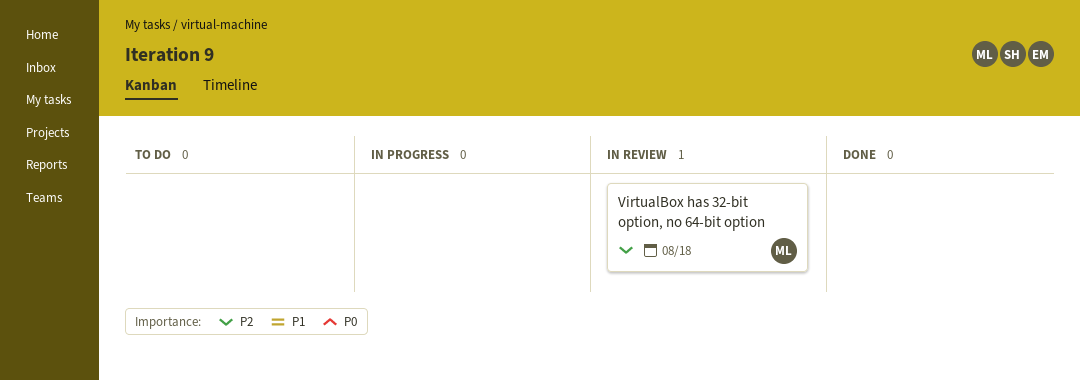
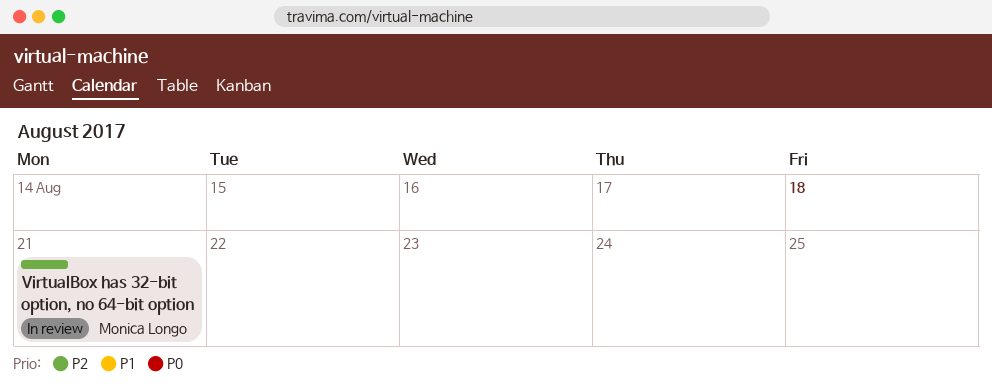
VirtualBox has 32-bit option, no 64-bit option, due: Aug 18 -> Aug 21

